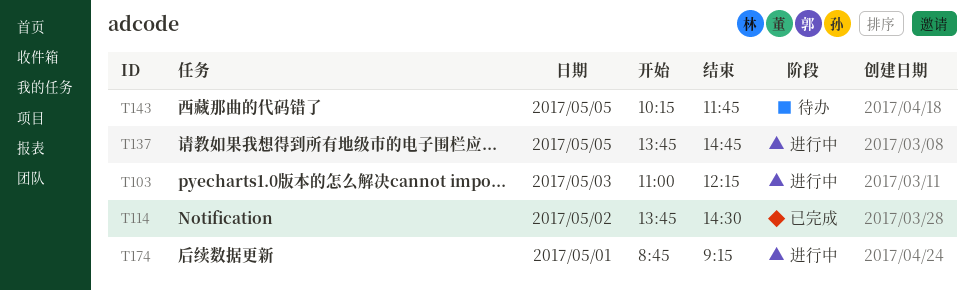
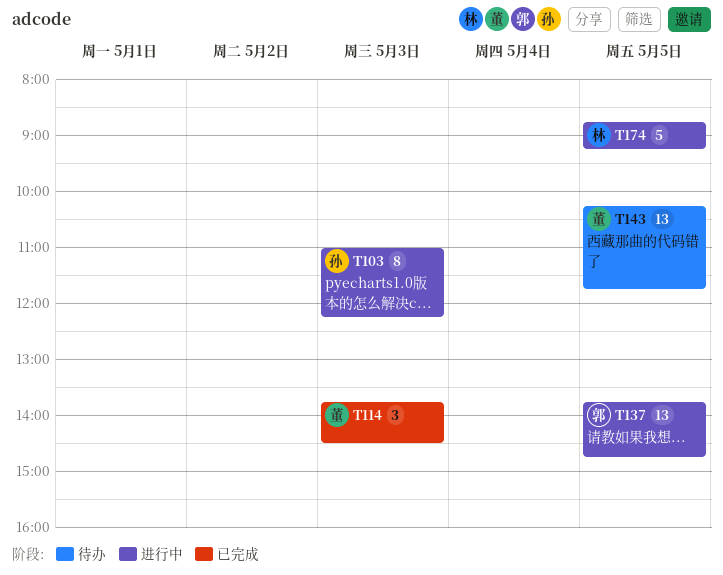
T114, day: May 2 -> May 3
T174, day: May 1 -> May 5

